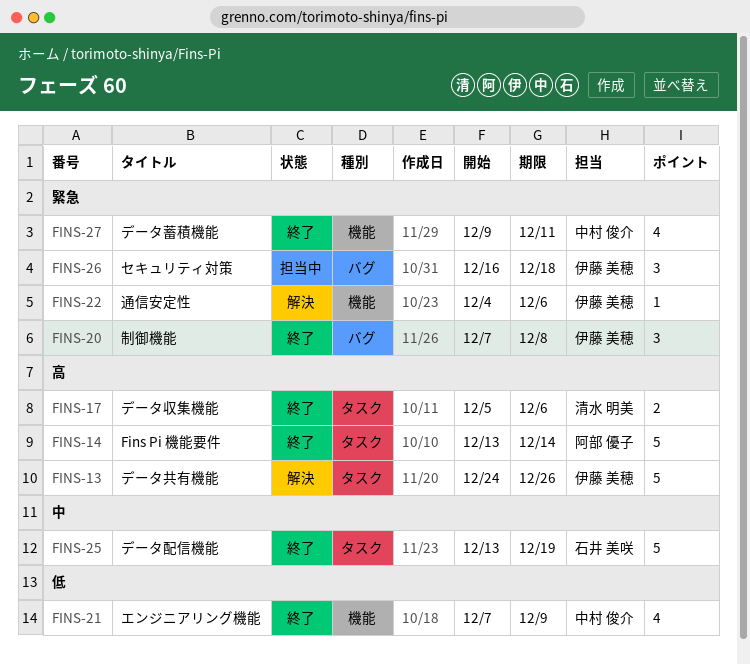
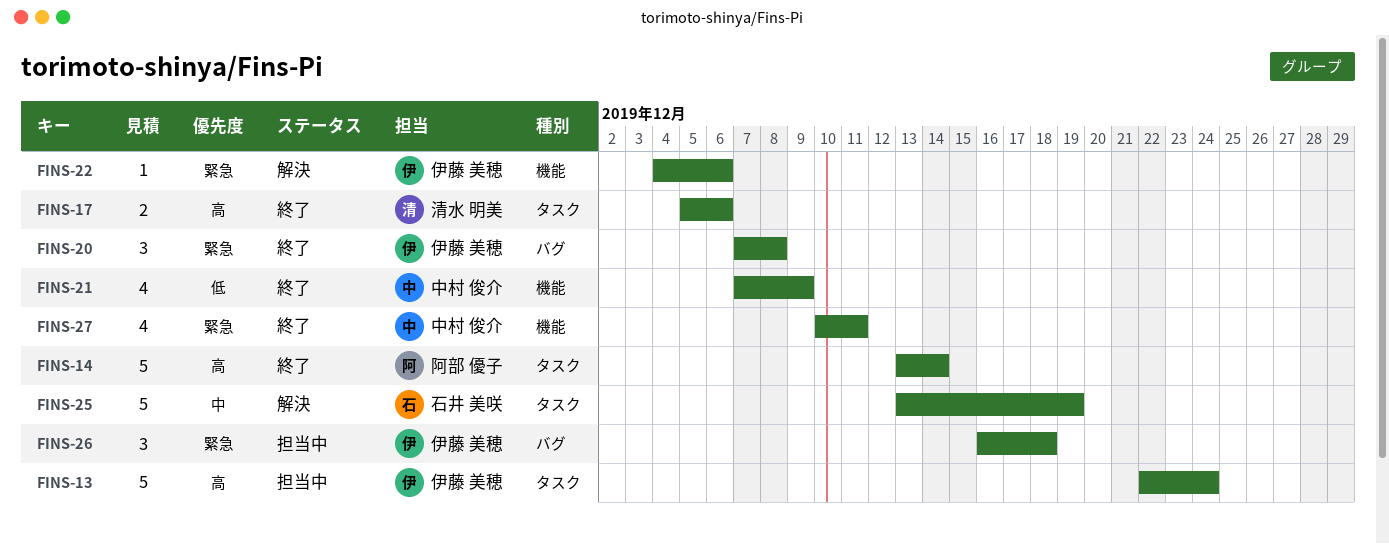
FINS-13, status: 解決 -> 担当中
FINS-13, start: Dec 24 -> Dec 22
FINS-13, due: Dec 26 -> Dec 24
FINS-25, status: 終了 -> 解決
FINS-27, start: Dec 9 -> Dec 10

